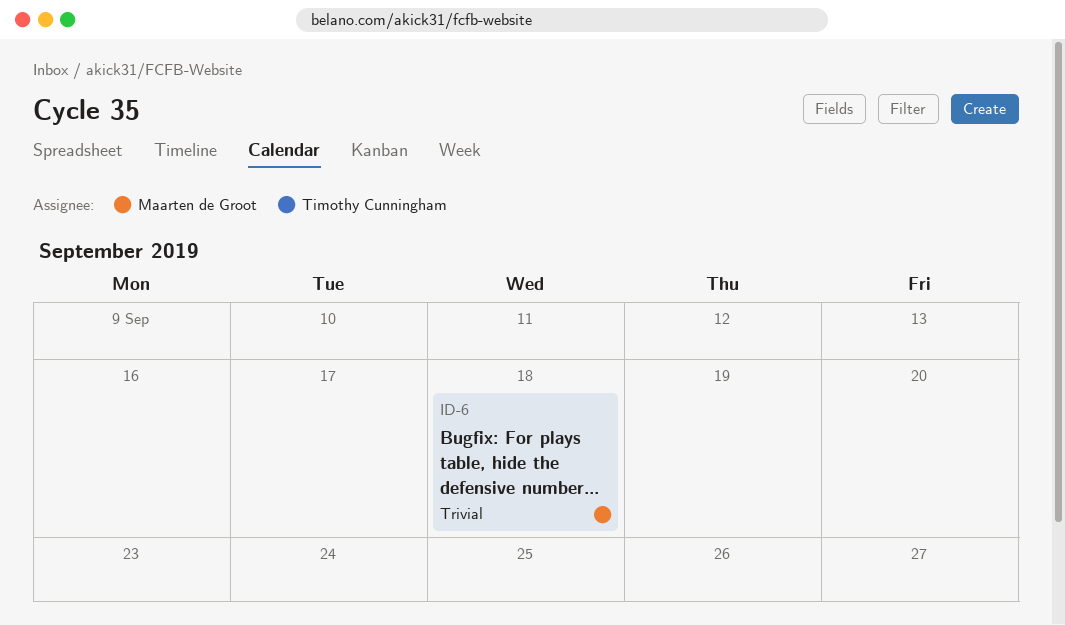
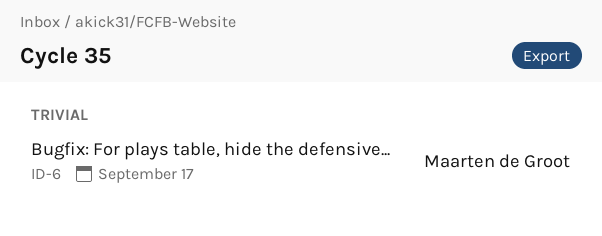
ID-6, due: Sep 18 -> Sep 17

